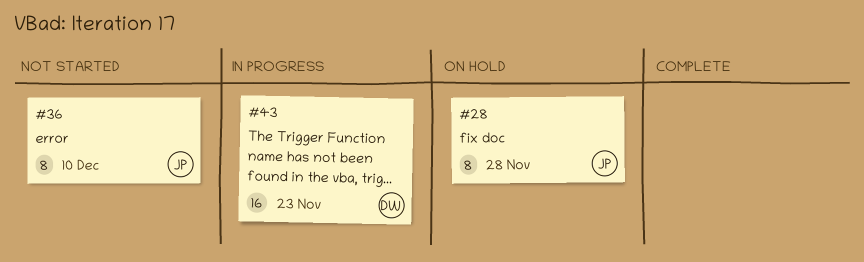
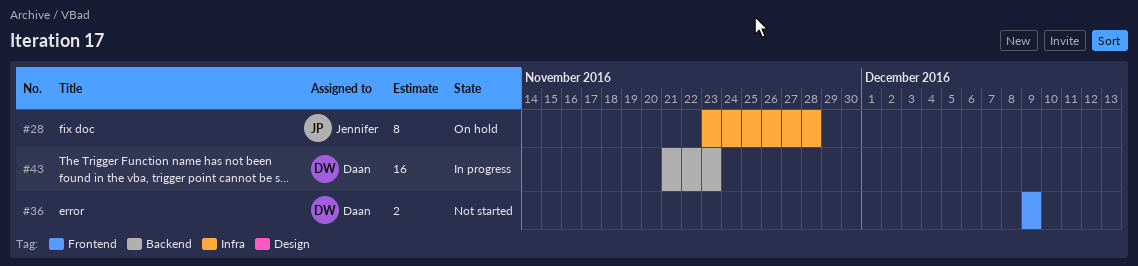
#36, owner: Jennifer -> Daan
#36, estimate: 8 -> 2
#36, due: Dec 10 -> Dec 9

